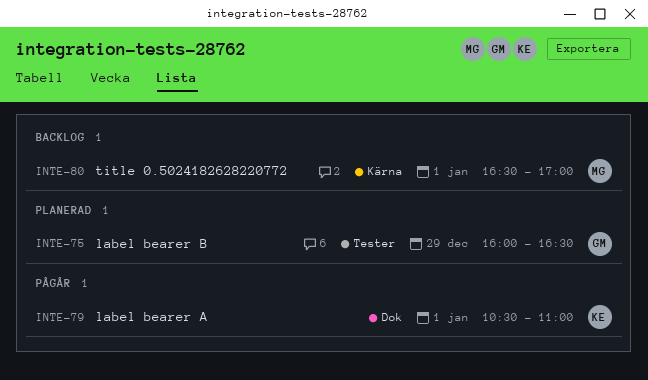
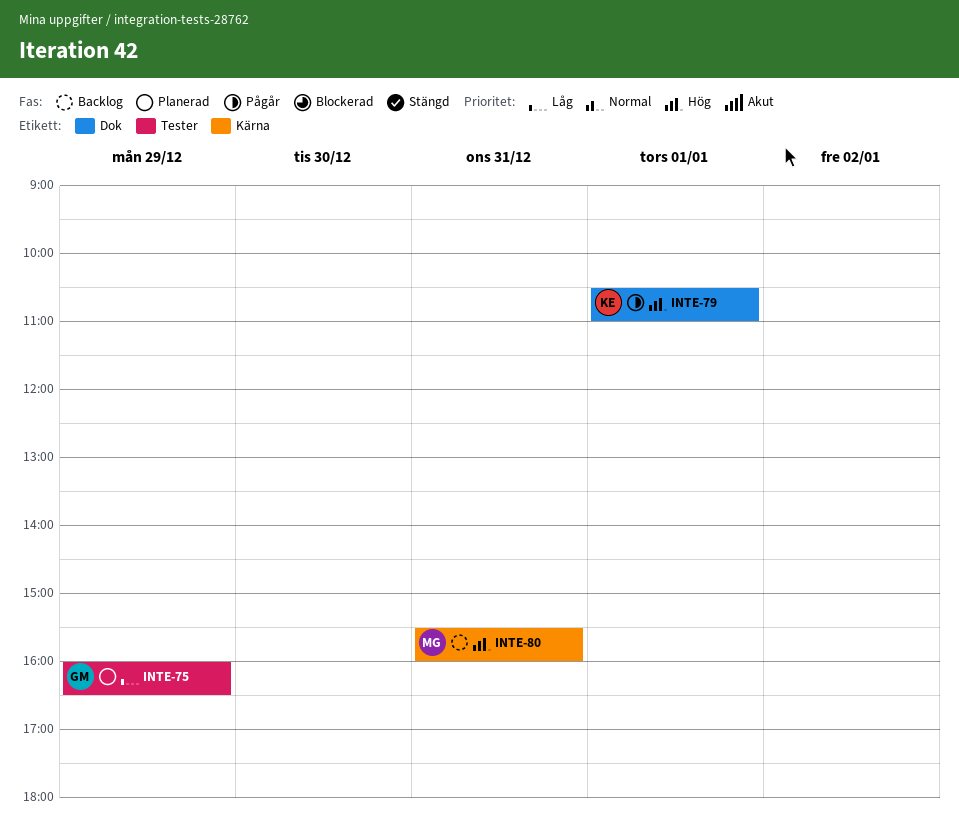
INTE-80, day: Jan 1 -> Dec 31
INTE-80, begins: 16:30 -> 15:30
INTE-80, ends: 17:00 -> 16:00

